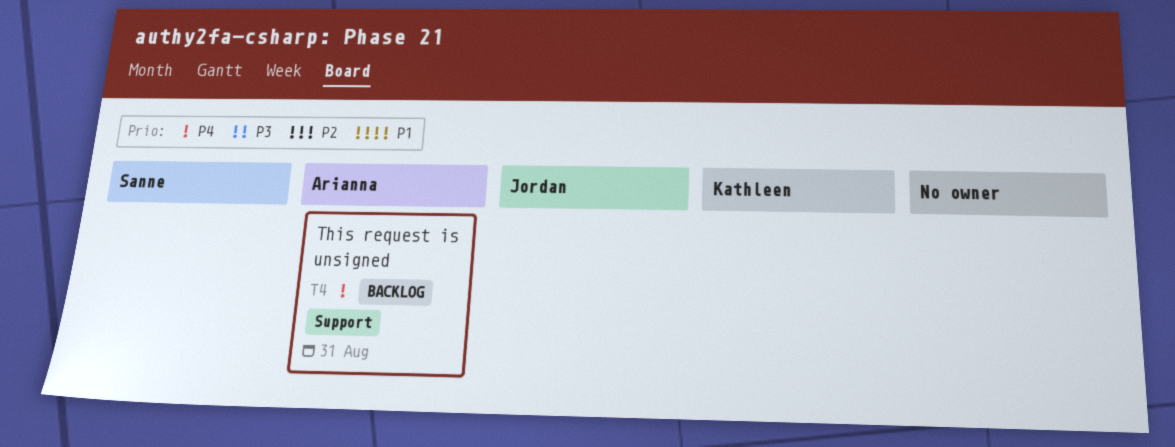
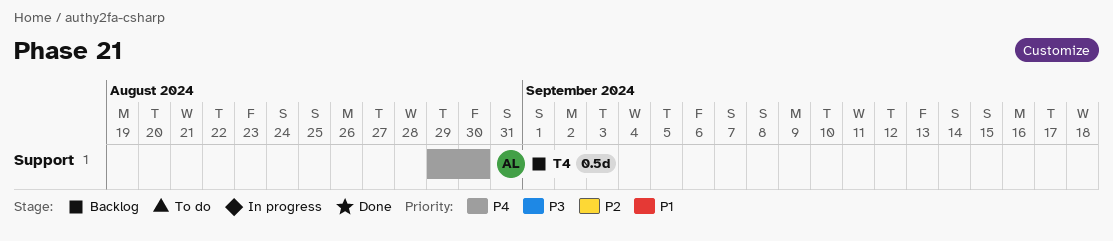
T4, due: Aug 31 -> Aug 30

